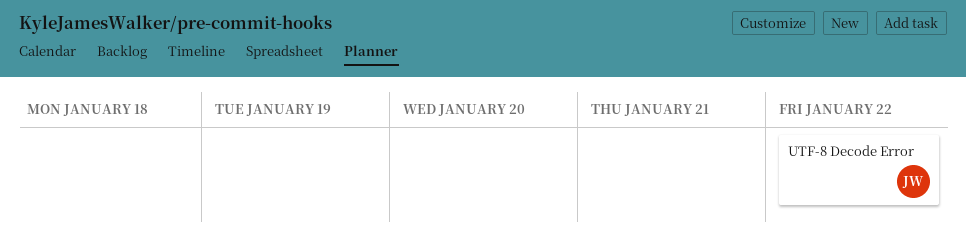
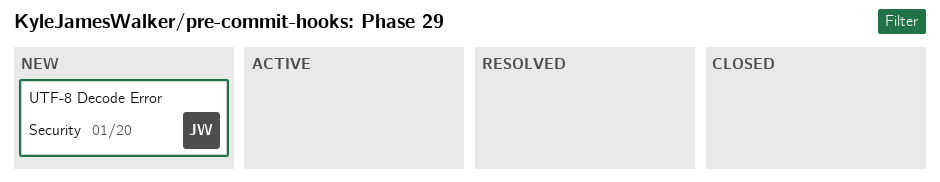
UTF-8 Decode Error, due: Jan 22 -> Jan 20

